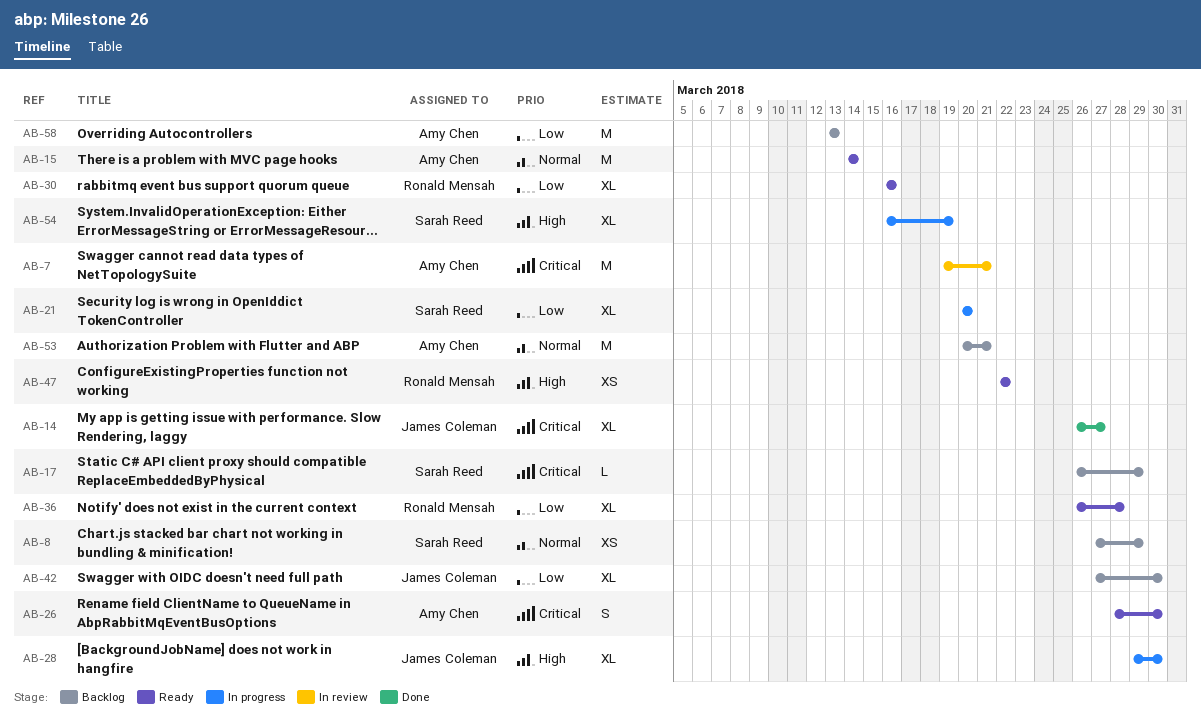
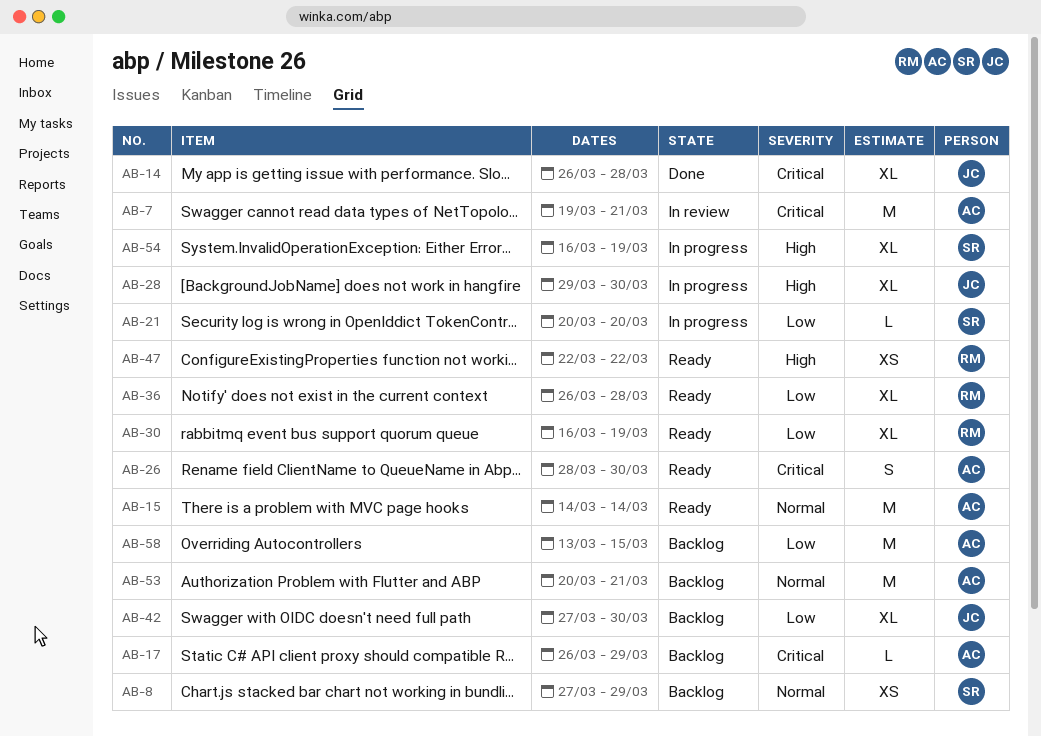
AB-14, due: Mar 27 -> Mar 28
AB-17, owner: Sarah Reed -> Amy Chen
AB-21, estimate: XL -> L
AB-30, due: Mar 16 -> Mar 19
AB-58, due: Mar 13 -> Mar 15

